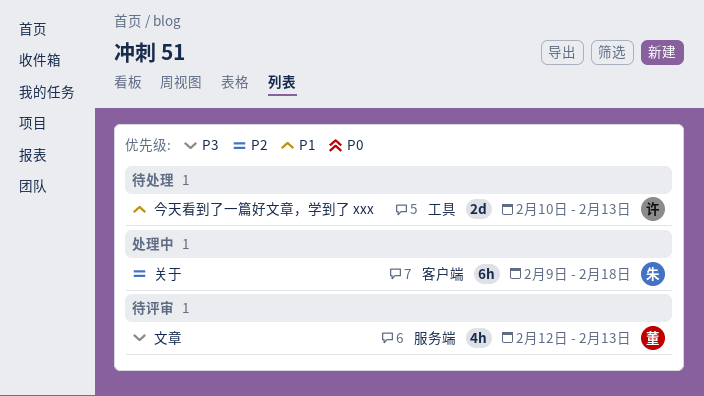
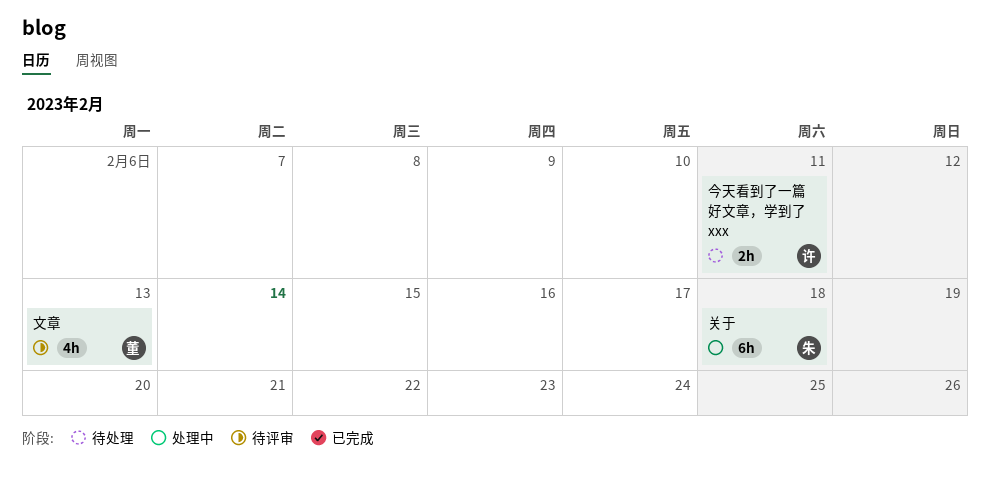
今天看到了一篇好文章，学到了 xxx, estimate: 2d -> 2h
今天看到了一篇好文章，学到了 xxx, due: Feb 13 -> Feb 11

